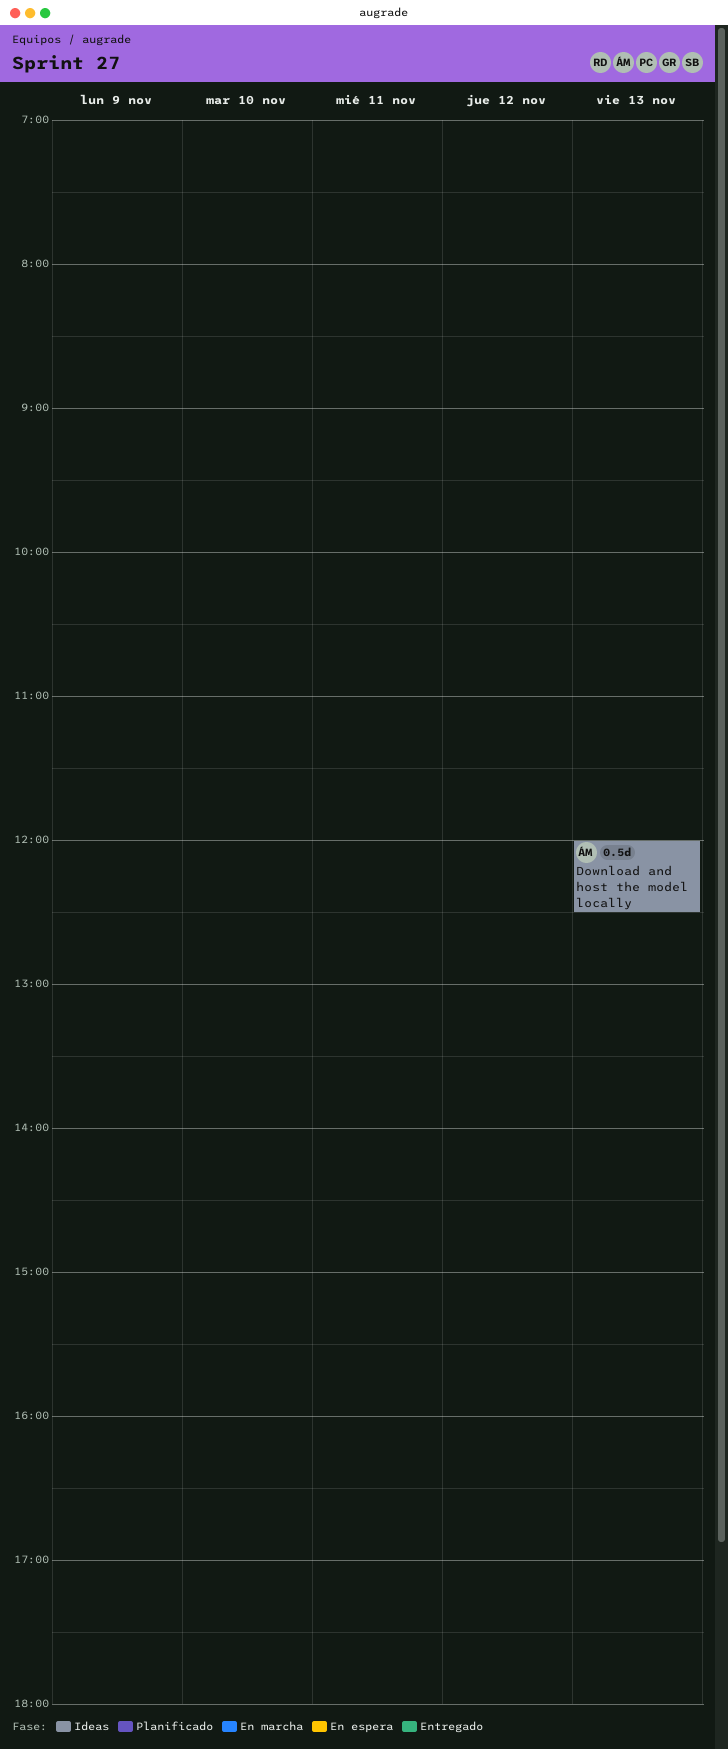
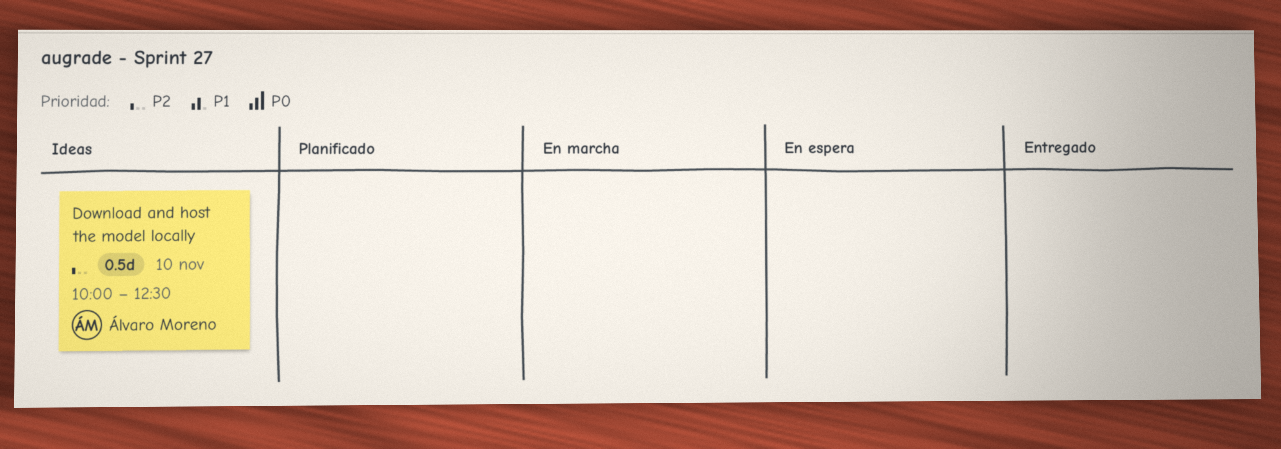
Download and host the model locally, day: Nov 13 -> Nov 10
Download and host the model locally, begins: 12:00 -> 10:00

